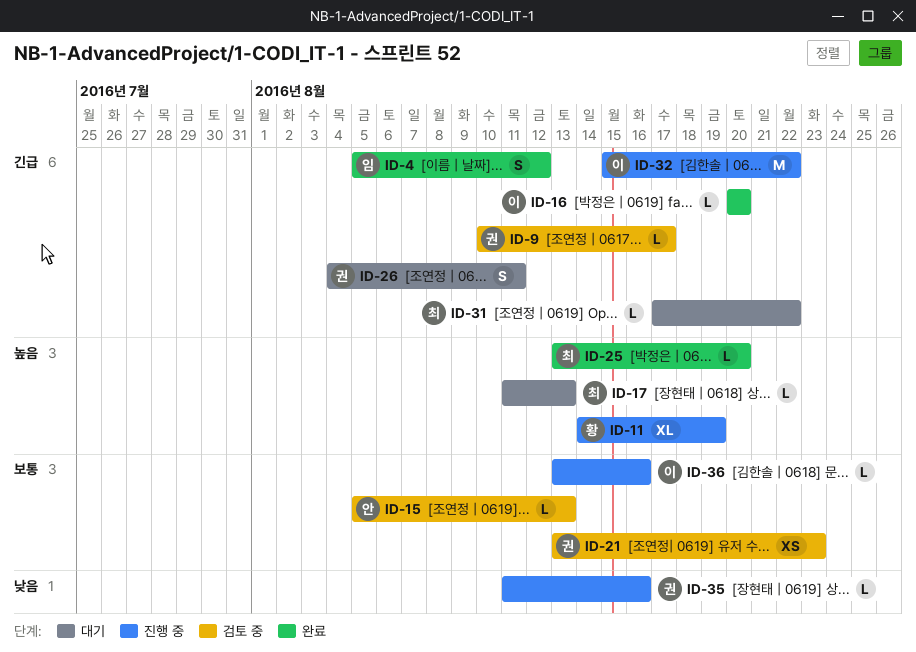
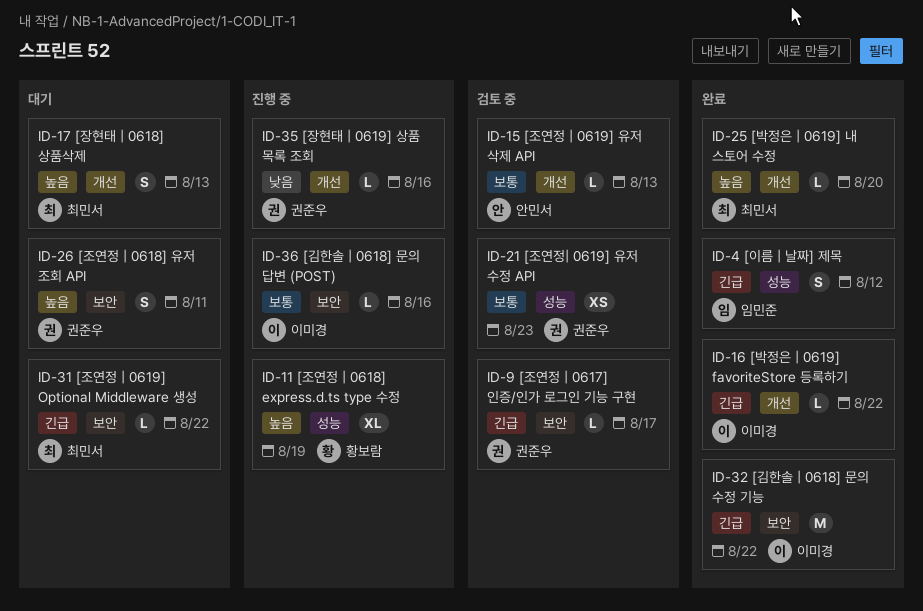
ID-16, due: Aug 20 -> Aug 22
ID-17, estimate: L -> S
ID-26, priority: 긴급 -> 높음
ID-32, status: 진행 중 -> 완료

